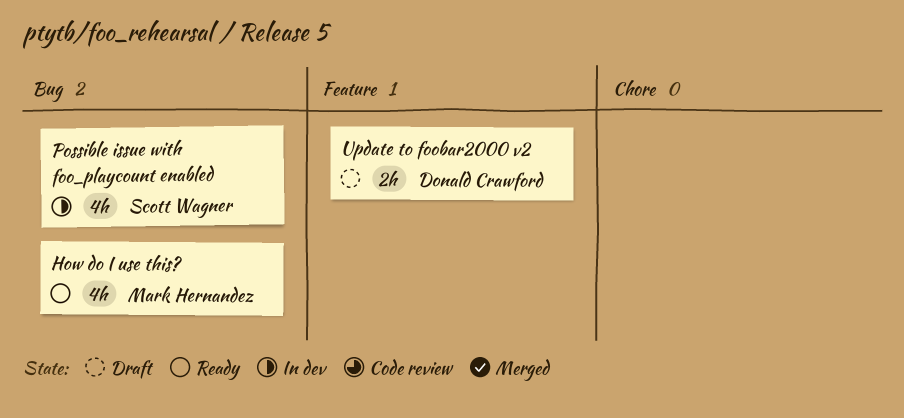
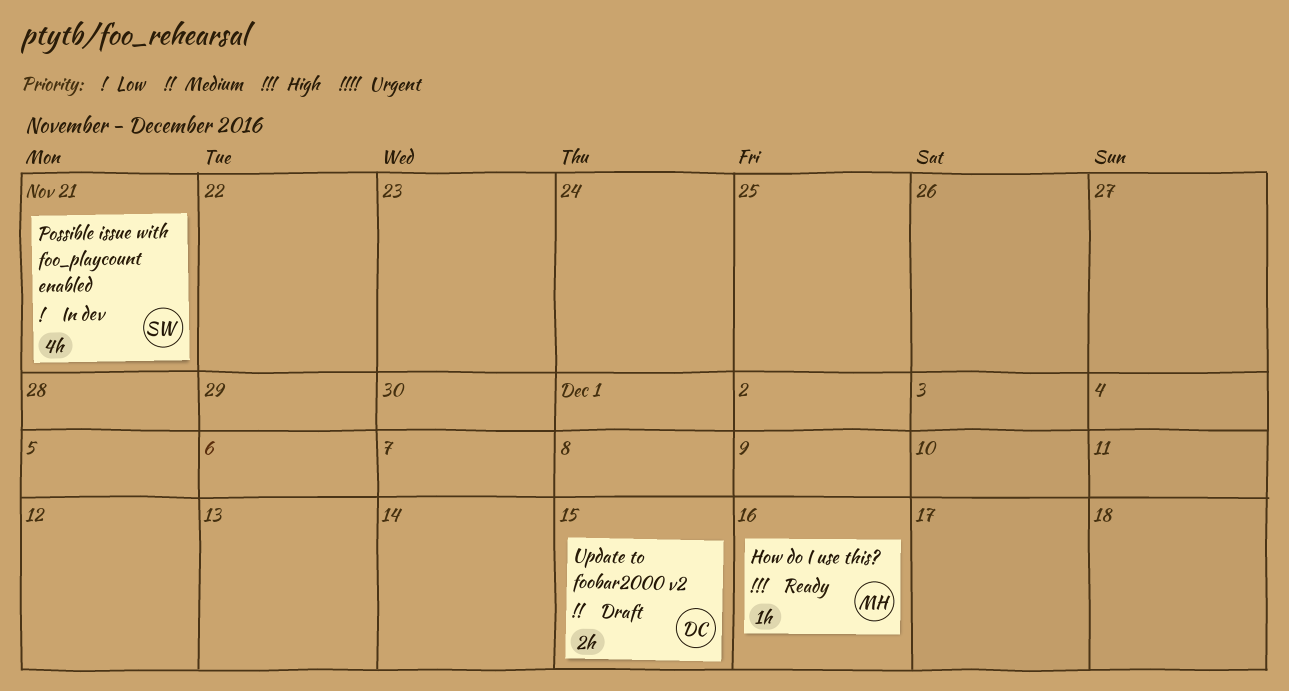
How do I use this?, estimate: 4h -> 1h

